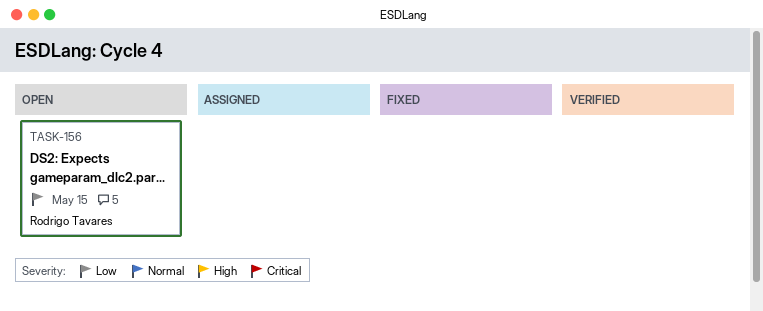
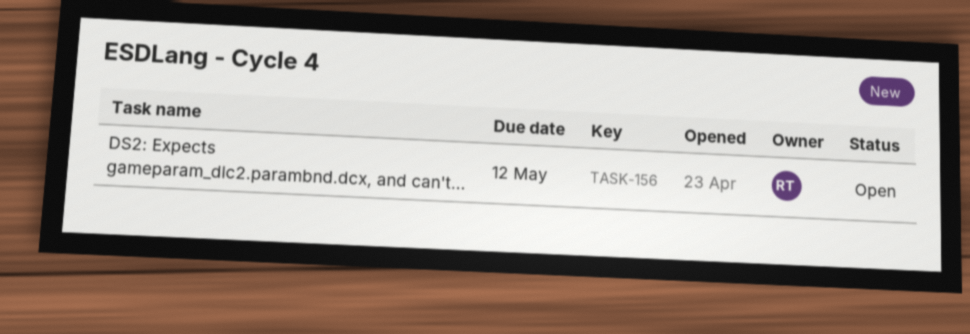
TASK-156, due: May 15 -> May 12

